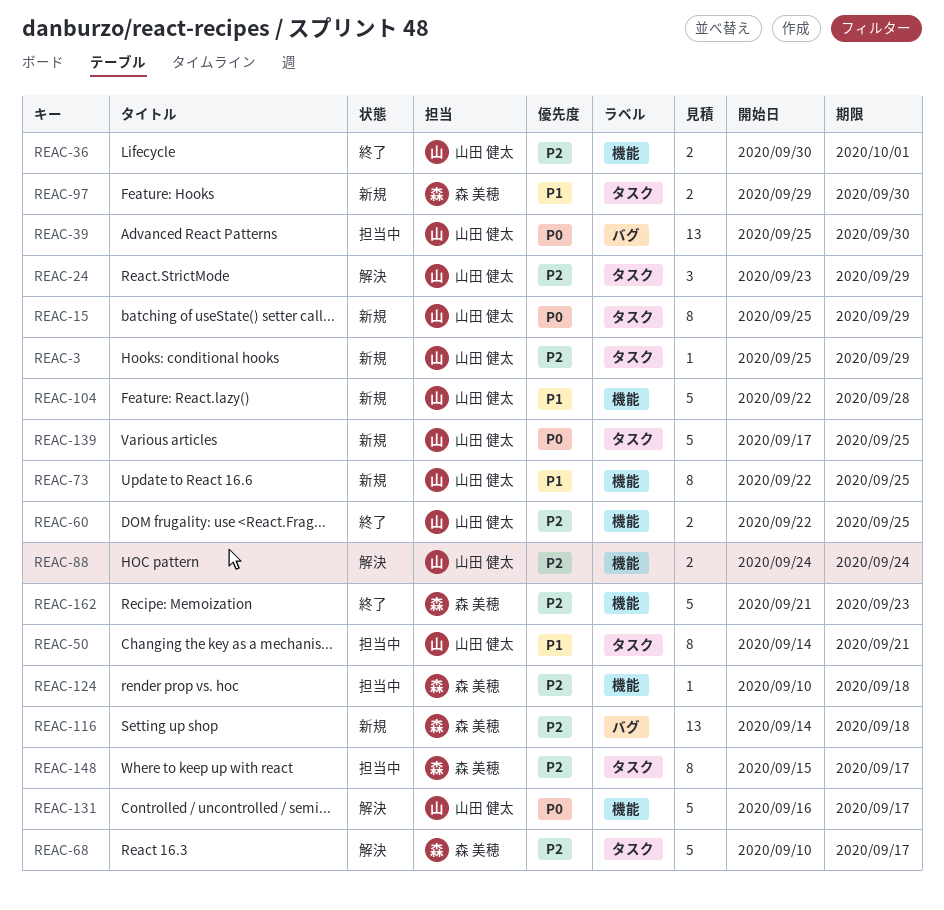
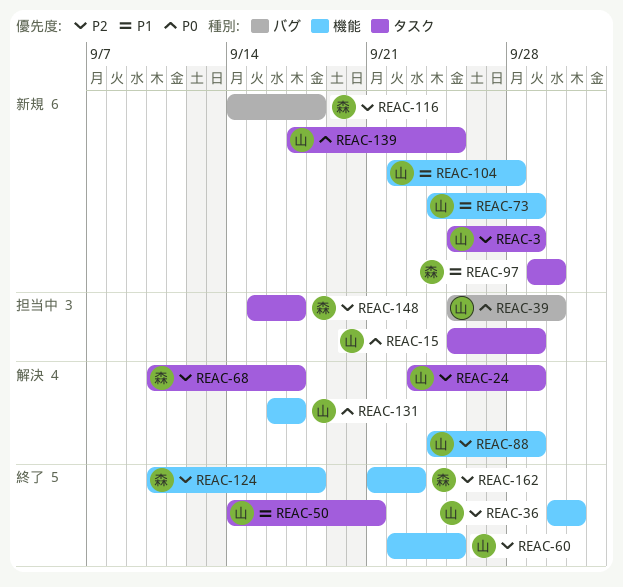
REAC-15, status: 新規 -> 担当中
REAC-50, status: 担当中 -> 終了
REAC-73, start: Sep 22 -> Sep 24
REAC-73, due: Sep 25 -> Sep 29
REAC-88, due: Sep 24 -> Sep 29
REAC-124, status: 担当中 -> 終了

